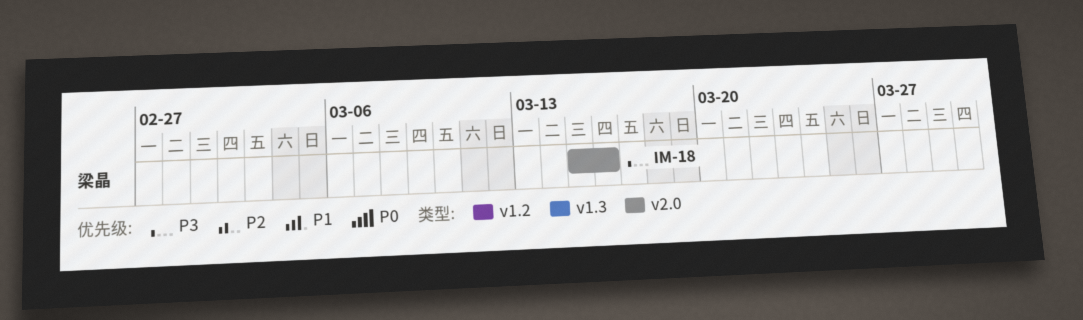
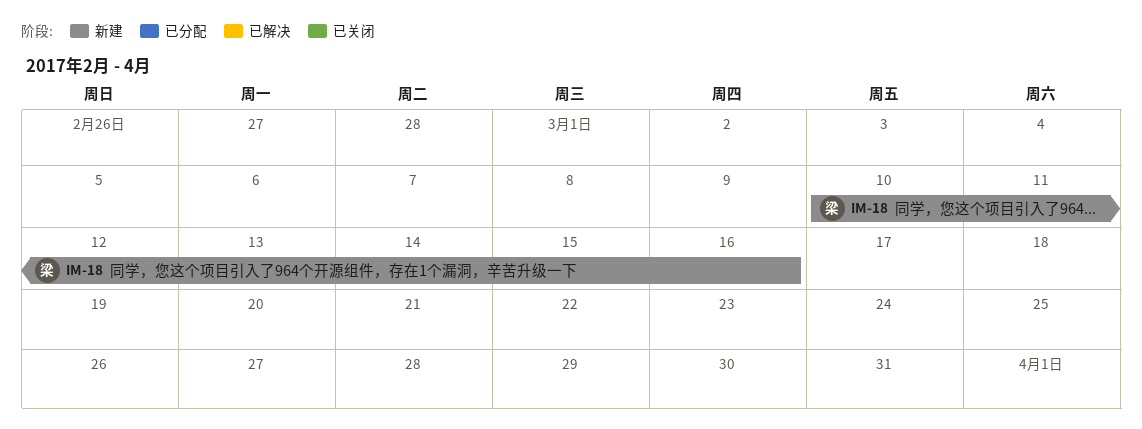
IM-18, start: Mar 15 -> Mar 10

